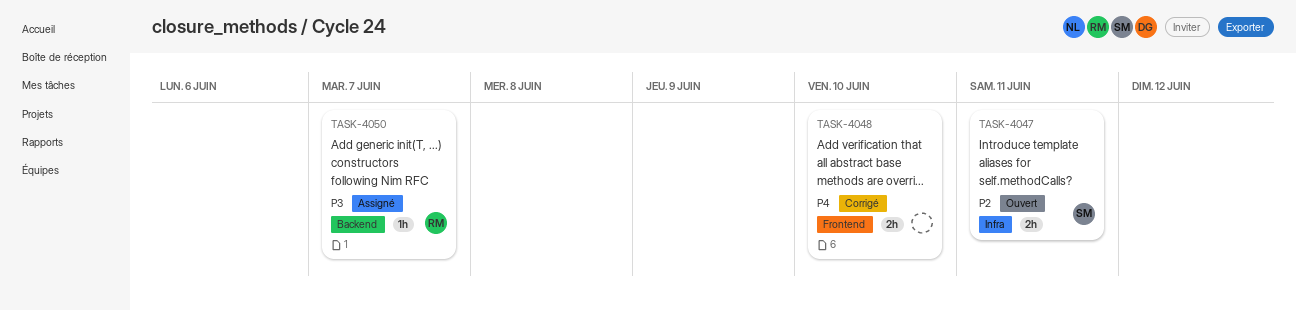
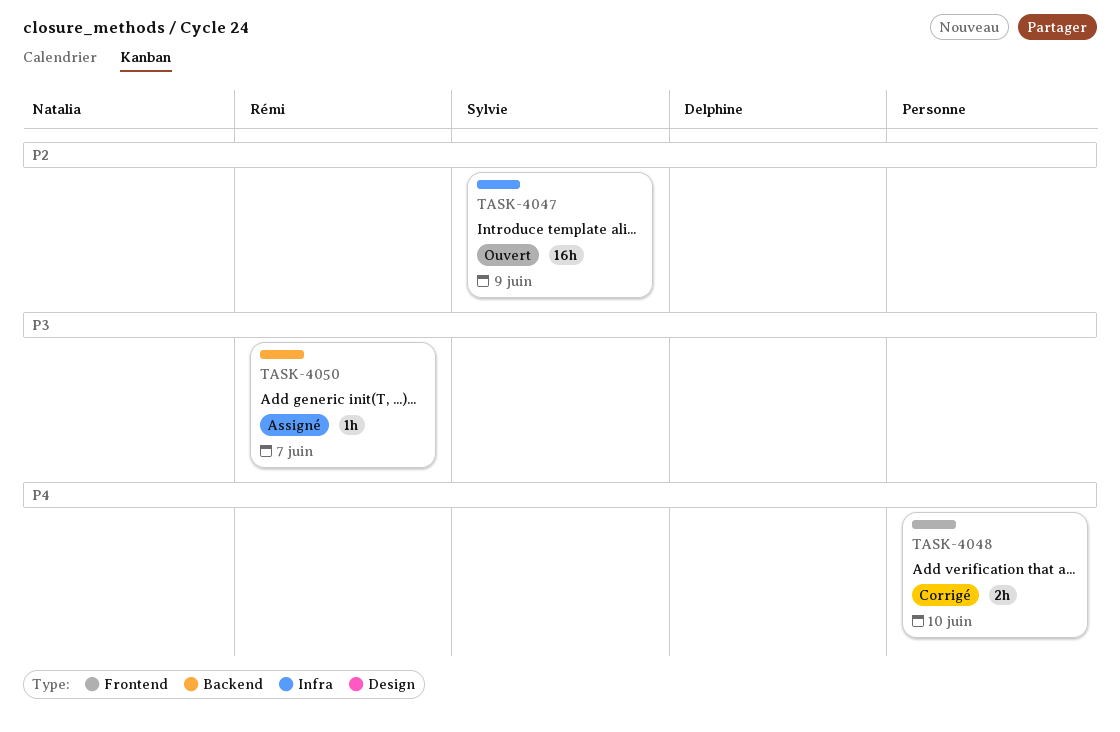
TASK-4047, estimate: 2h -> 16h
TASK-4047, due: Jun 11 -> Jun 9

